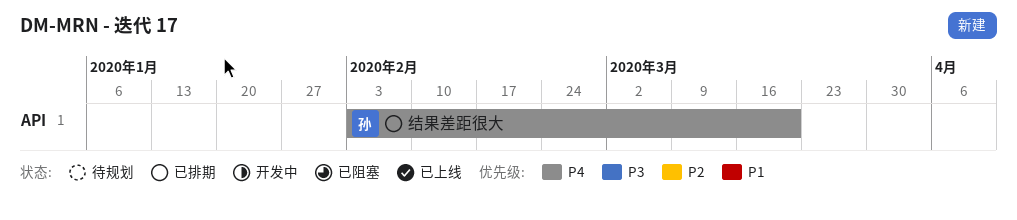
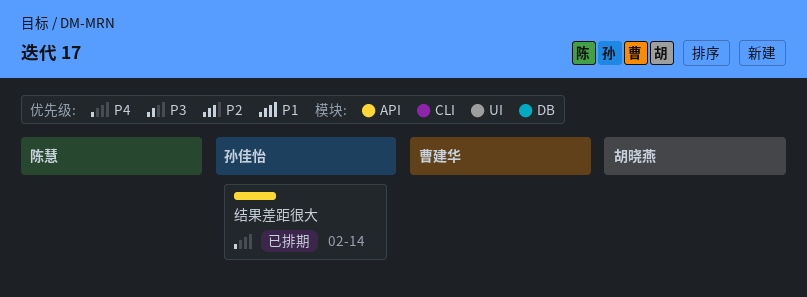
结果差距很大, due: Mar 20 -> Feb 14

